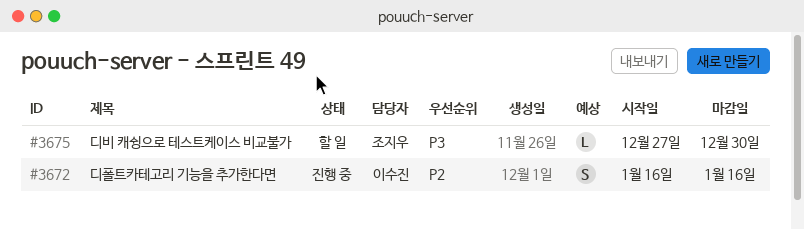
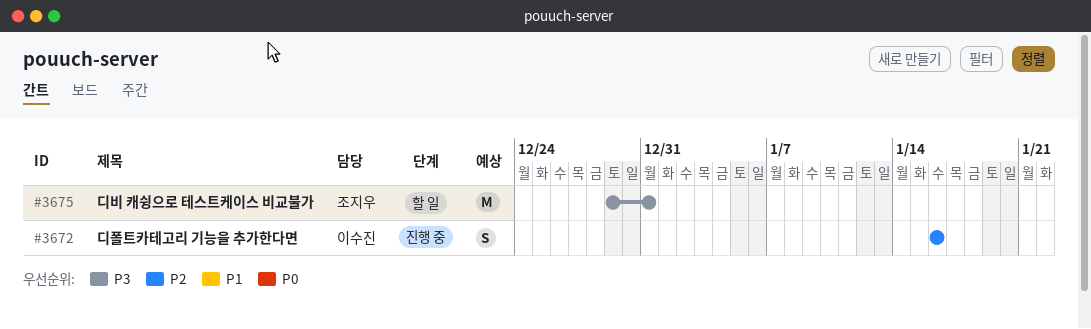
#3675, estimate: L -> M
#3675, start: Dec 27 -> Dec 29
#3675, due: Dec 30 -> Dec 31

